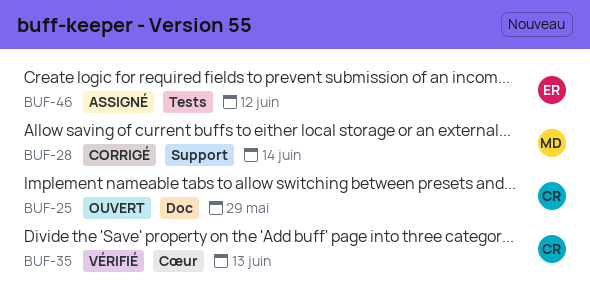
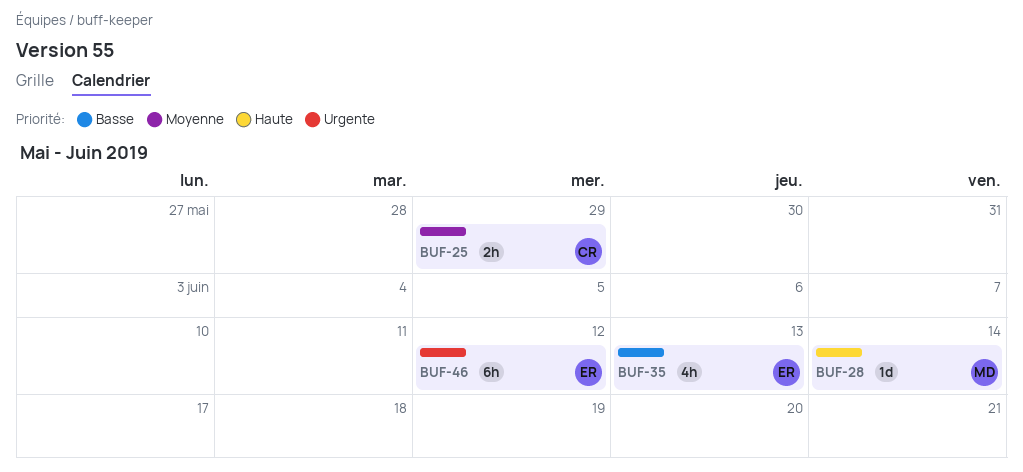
BUF-35, owner: CR -> ER

